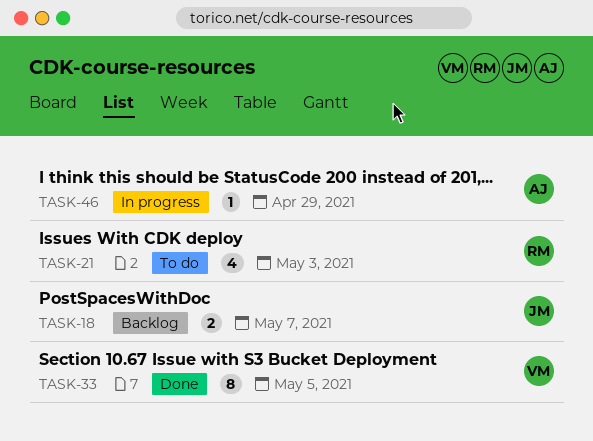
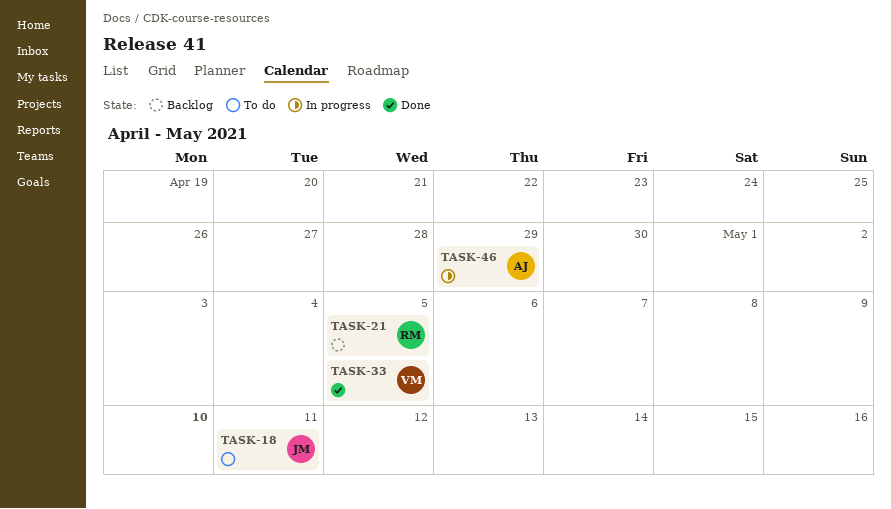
TASK-18, status: Backlog -> To do
TASK-18, due: May 7 -> May 11
TASK-21, status: To do -> Backlog
TASK-21, due: May 3 -> May 5

